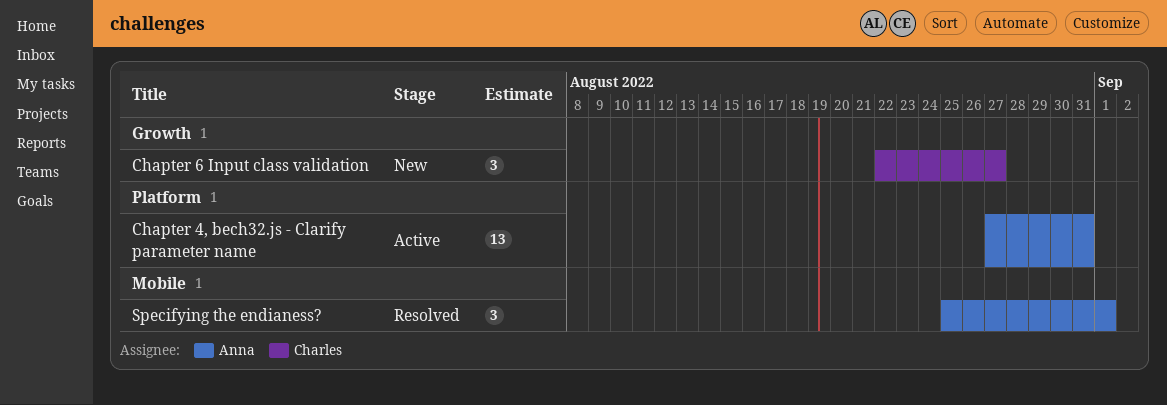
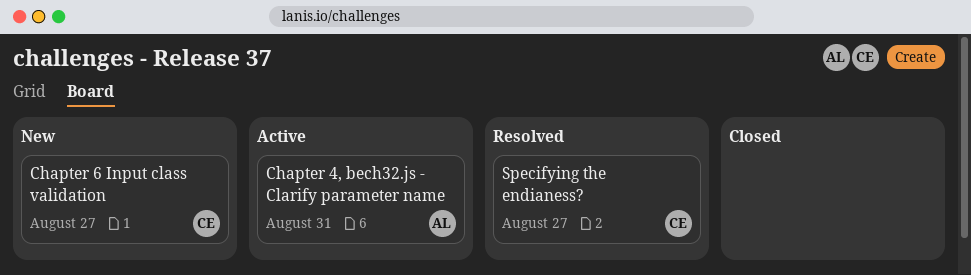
Specifying the endianess?, owner: Anna -> Charles
Specifying the endianess?, due: Sep 1 -> Aug 27

